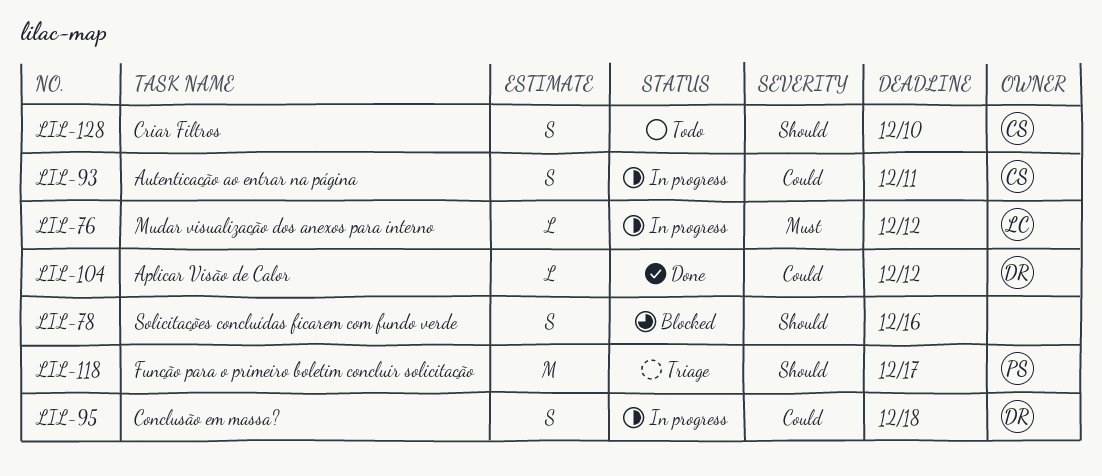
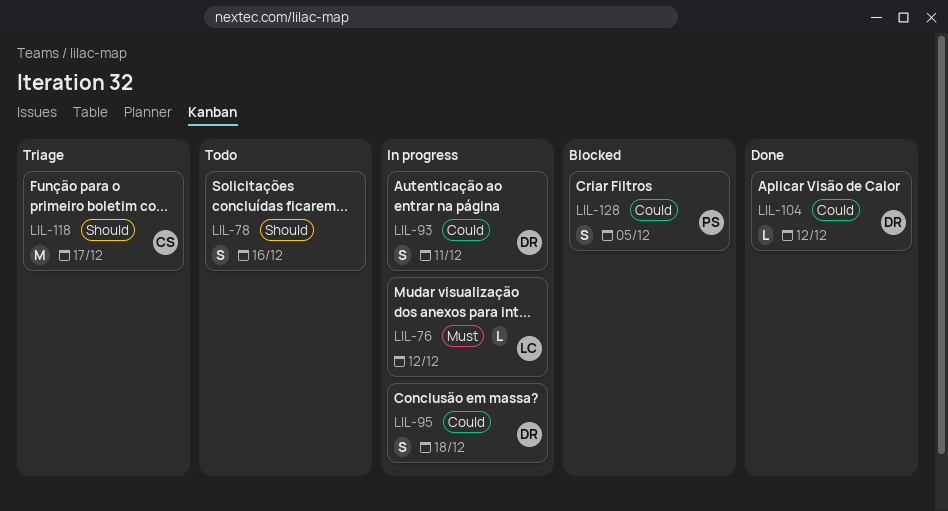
LIL-78, status: Blocked -> Todo
LIL-93, owner: CS -> DR
LIL-118, owner: PS -> CS
LIL-128, status: Todo -> Blocked
LIL-128, owner: CS -> PS
LIL-128, priority: Should -> Could
LIL-128, due: Dec 10 -> Dec 5

